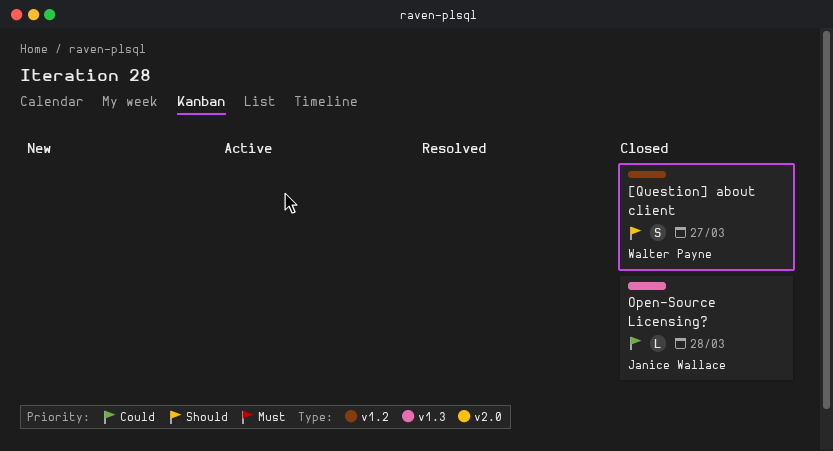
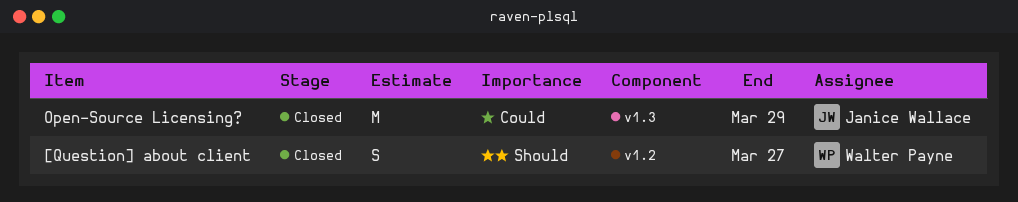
Open-Source Licensing?, estimate: L -> M
Open-Source Licensing?, due: Mar 28 -> Mar 29

